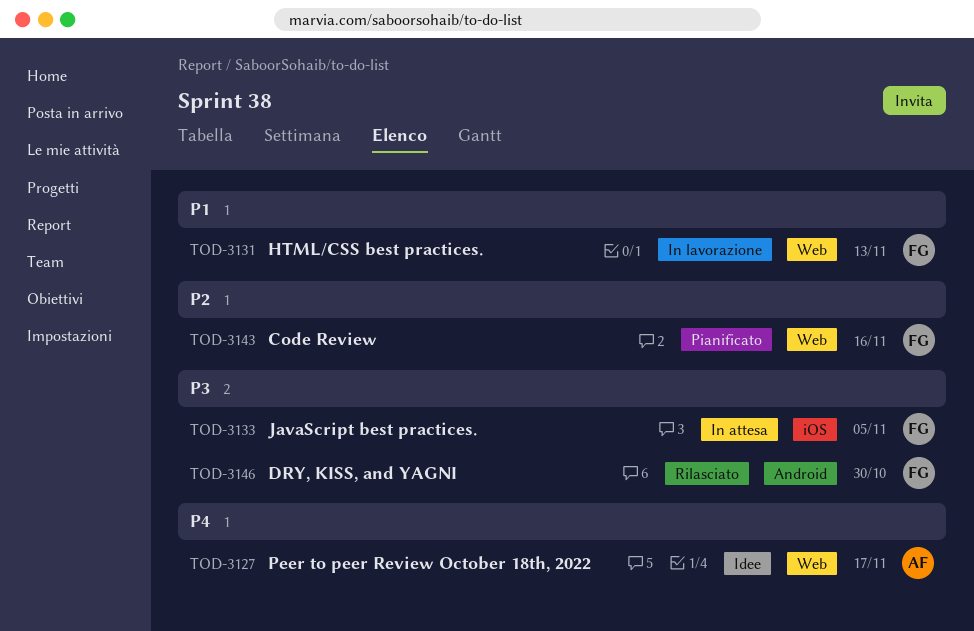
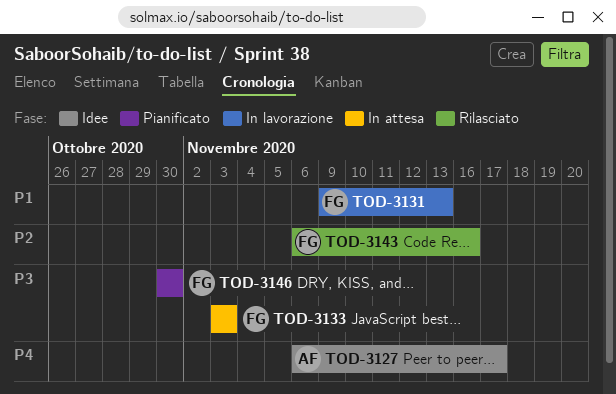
TOD-3133, due: Nov 5 -> Nov 3
TOD-3143, status: Pianificato -> Rilasciato
TOD-3146, status: Rilasciato -> Pianificato

